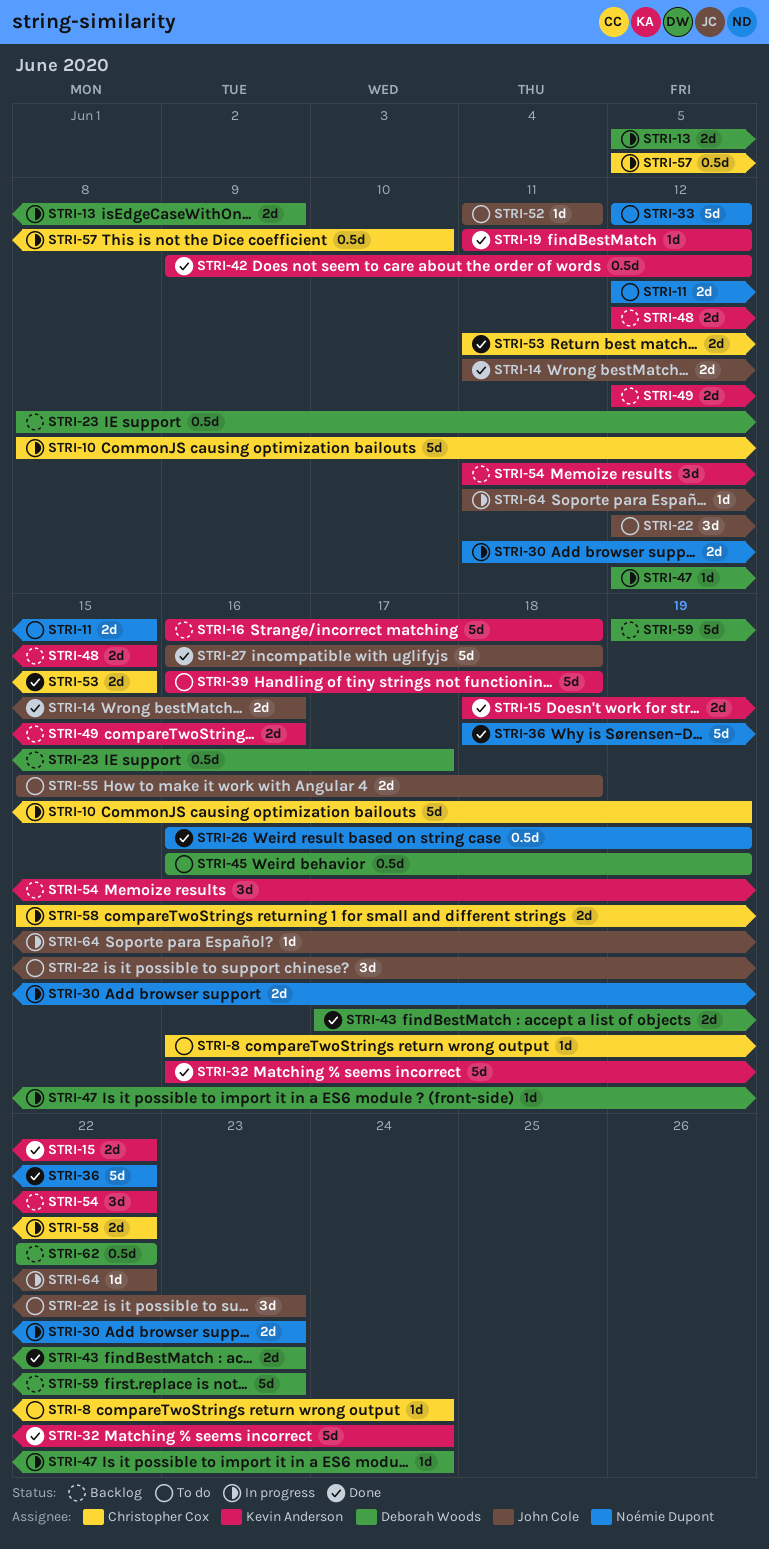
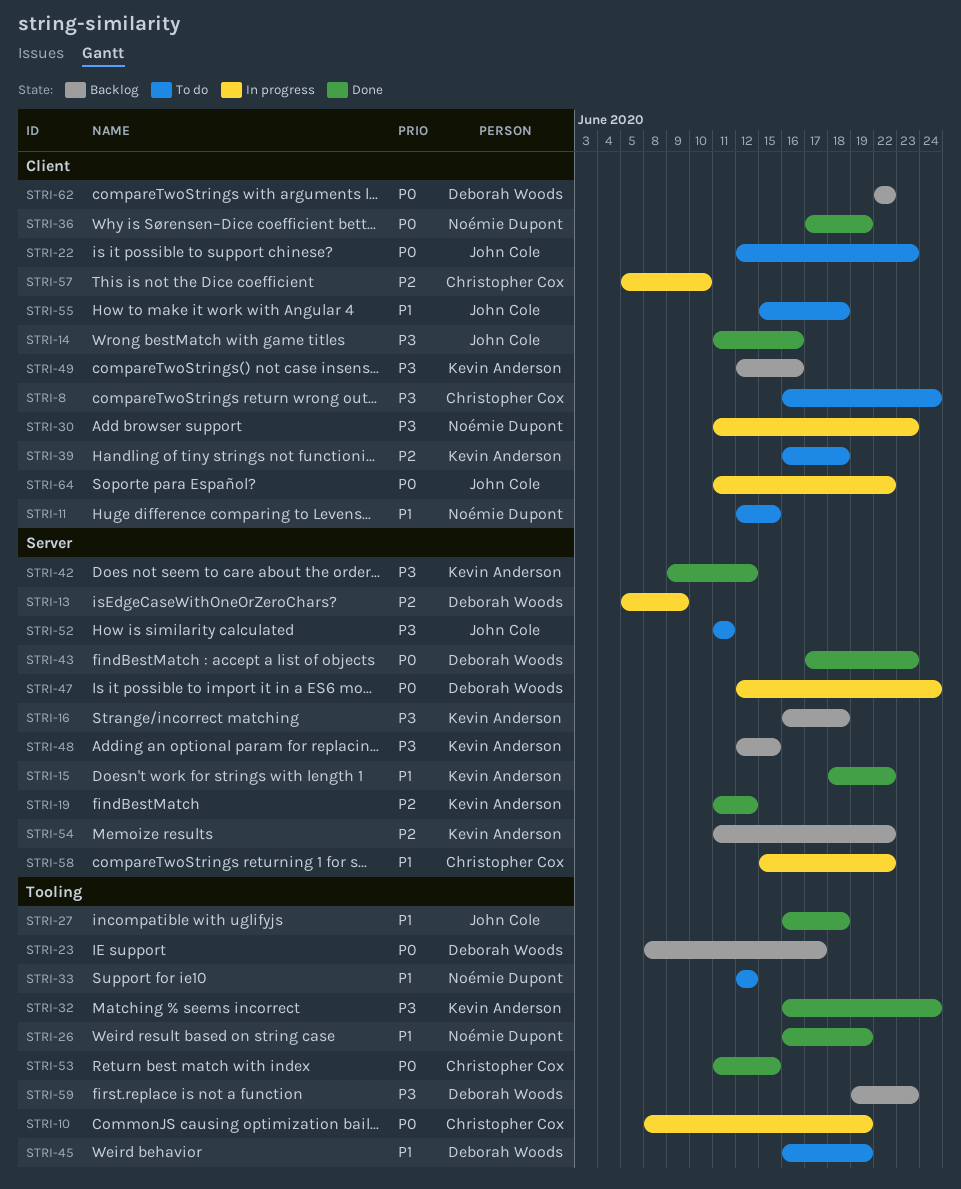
STRI-36, start: Jun 18 -> Jun 17
STRI-36, due: Jun 22 -> Jun 19

